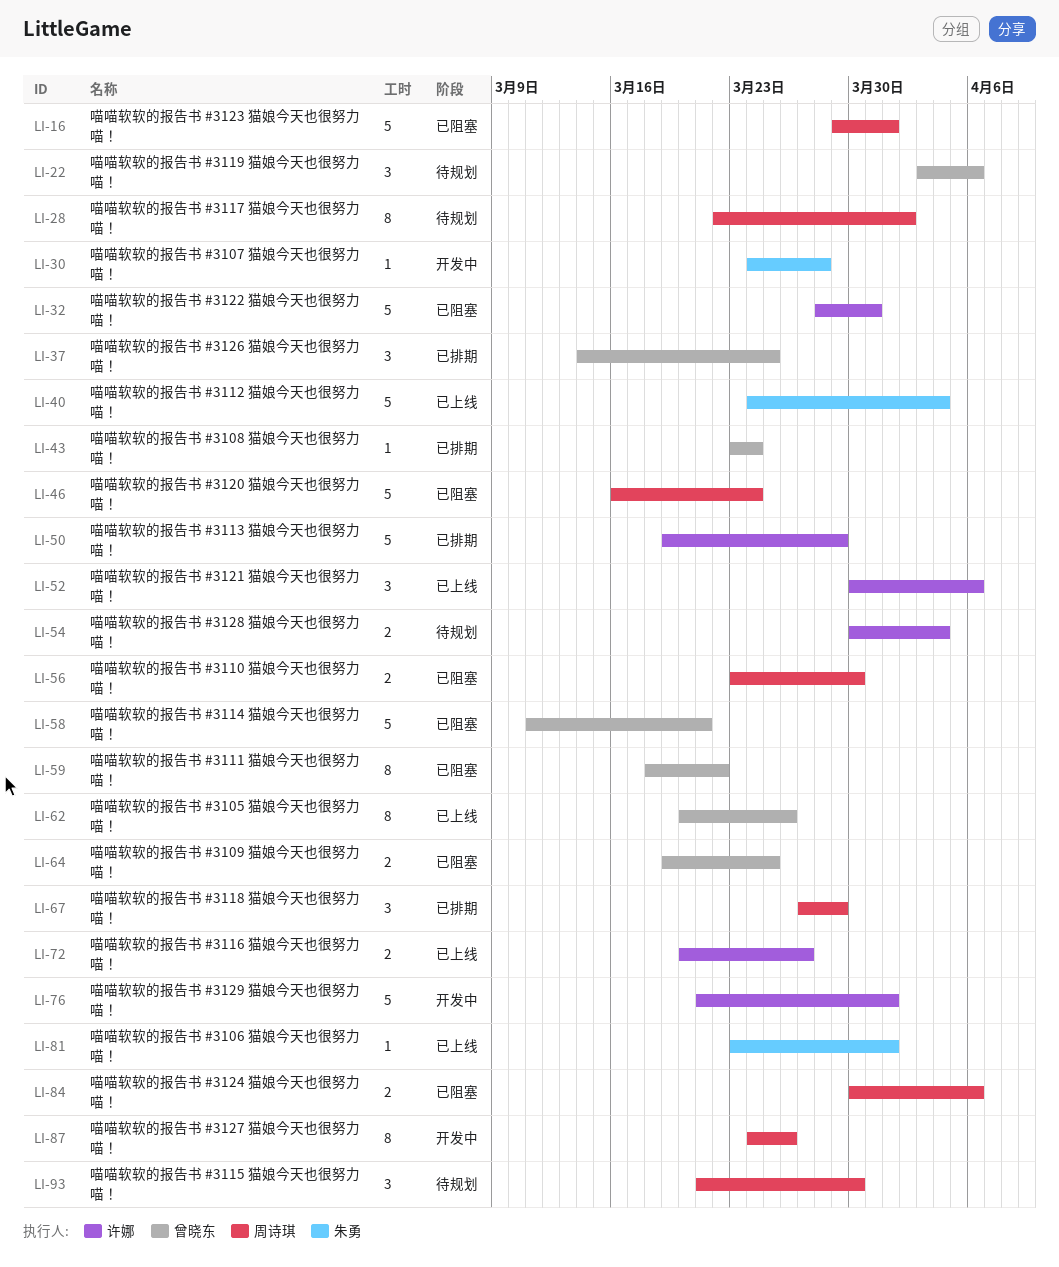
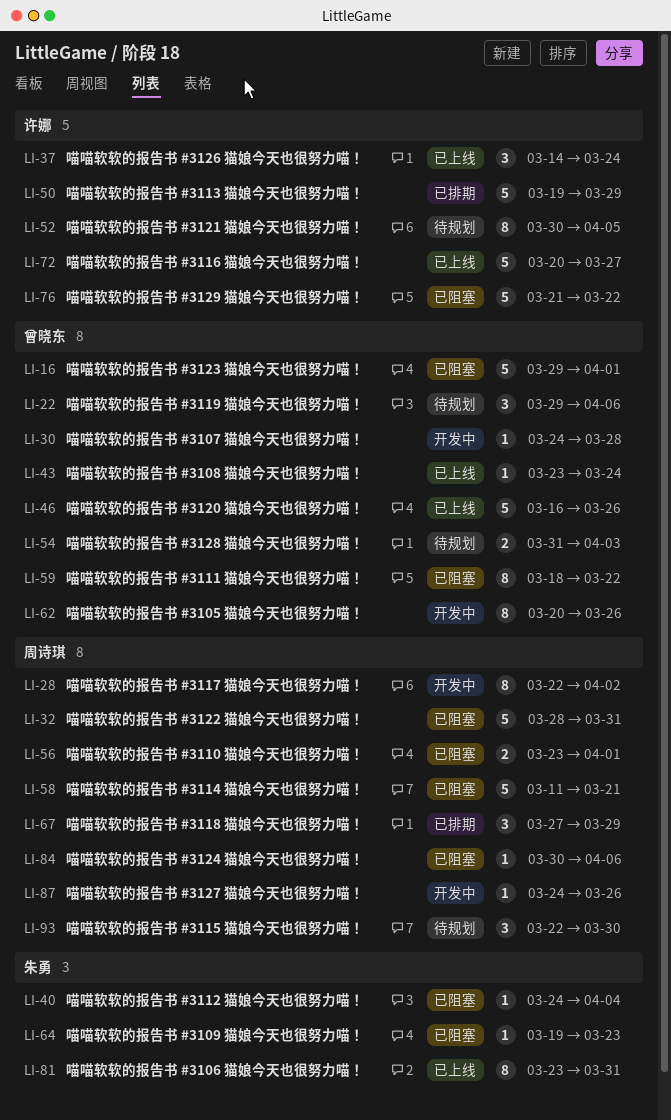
LI-16, owner: 周诗琪 -> 曾晓东
LI-22, start: Apr 3 -> Mar 29
LI-28, status: 待规划 -> 开发中
LI-30, owner: 朱勇 -> 曾晓东
LI-32, owner: 许娜 -> 周诗琪
LI-37, status: 已排期 -> 已上线
LI-37, owner: 曾晓东 -> 许娜
LI-37, due: Mar 25 -> Mar 24
LI-40, status: 已上线 -> 已阻塞
LI-40, estimate: 5 -> 1
LI-43, status: 已排期 -> 已上线
LI-46, status: 已阻塞 -> 已上线
LI-46, owner: 周诗琪 -> 曾晓东
LI-46, due: Mar 24 -> Mar 26
LI-52, status: 已上线 -> 待规划
LI-52, estimate: 3 -> 8
LI-52, due: Apr 6 -> Apr 5
LI-54, owner: 许娜 -> 曾晓东
LI-54, start: Mar 30 -> Mar 31
LI-54, due: Apr 4 -> Apr 3
LI-56, due: Mar 30 -> Apr 1
LI-58, owner: 曾晓东 -> 周诗琪
LI-62, status: 已上线 -> 开发中
LI-64, owner: 曾晓东 -> 朱勇
LI-64, estimate: 2 -> 1
LI-64, due: Mar 25 -> Mar 23
LI-72, estimate: 2 -> 5
LI-76, status: 开发中 -> 已阻塞
LI-76, due: Apr 1 -> Mar 22
LI-81, estimate: 1 -> 8
LI-81, due: Apr 1 -> Mar 31
LI-84, estimate: 2 -> 1
LI-87, estimate: 8 -> 1
LI-93, start: Mar 21 -> Mar 22

